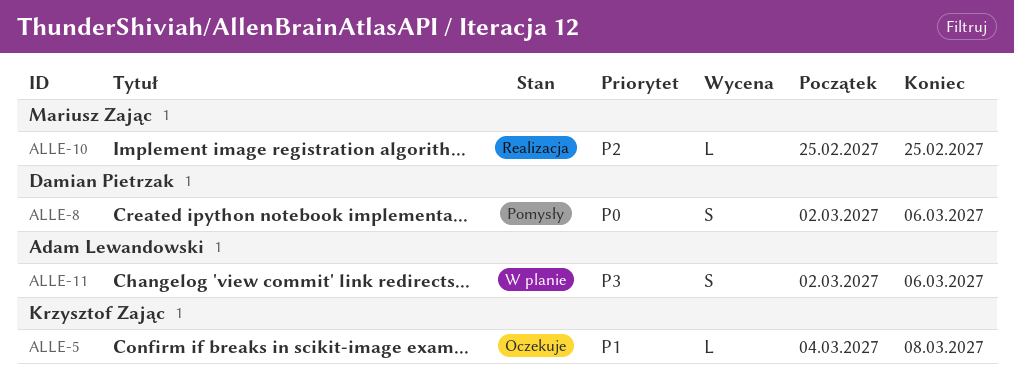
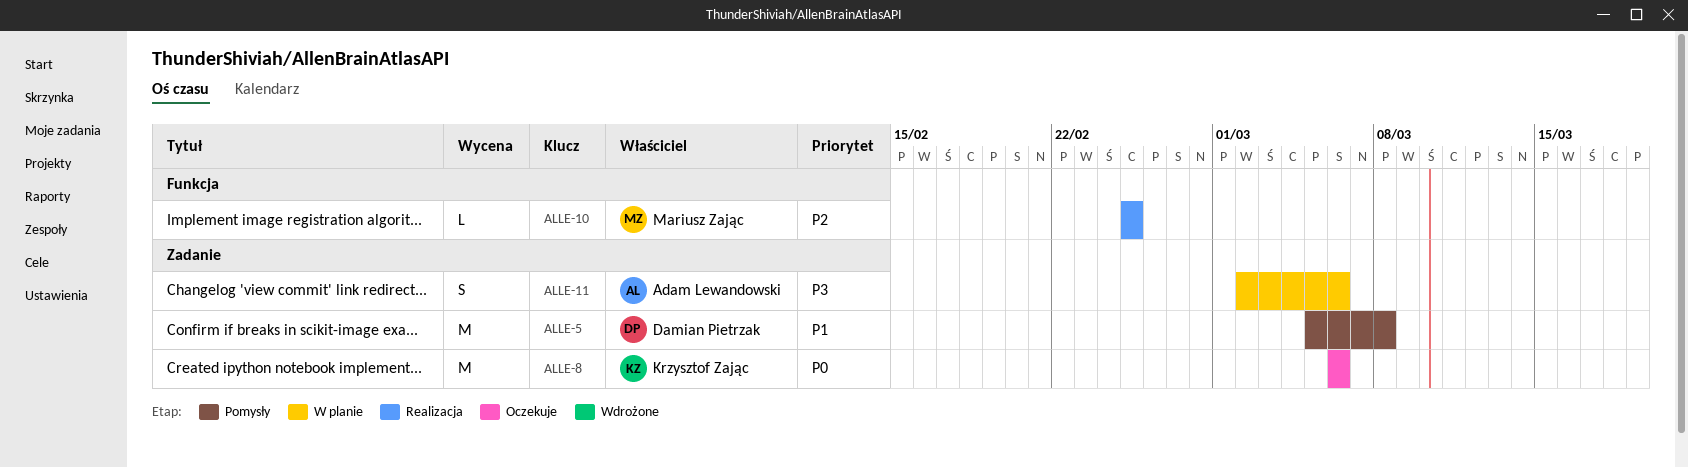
ALLE-5, status: Oczekuje -> Pomysły
ALLE-5, owner: Krzysztof Zając -> Damian Pietrzak
ALLE-5, estimate: L -> M
ALLE-5, start: Mar 4 -> Mar 5
ALLE-8, status: Pomysły -> Oczekuje
ALLE-8, owner: Damian Pietrzak -> Krzysztof Zając
ALLE-8, estimate: S -> M
ALLE-8, start: Mar 2 -> Mar 6

